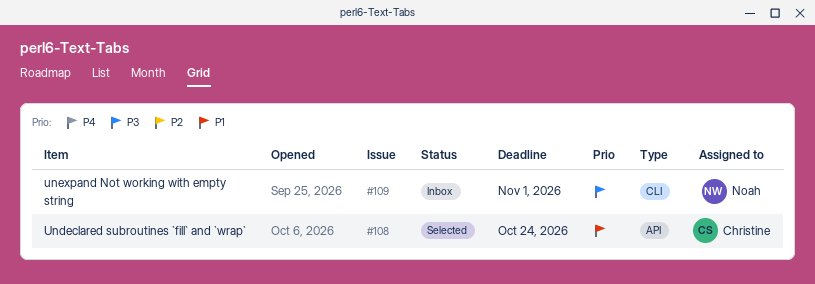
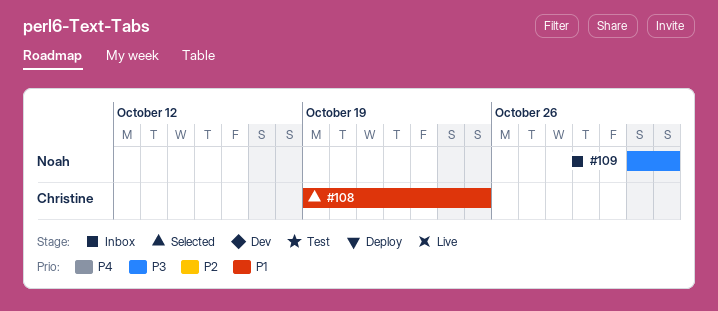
#108, due: Oct 24 -> Oct 25

